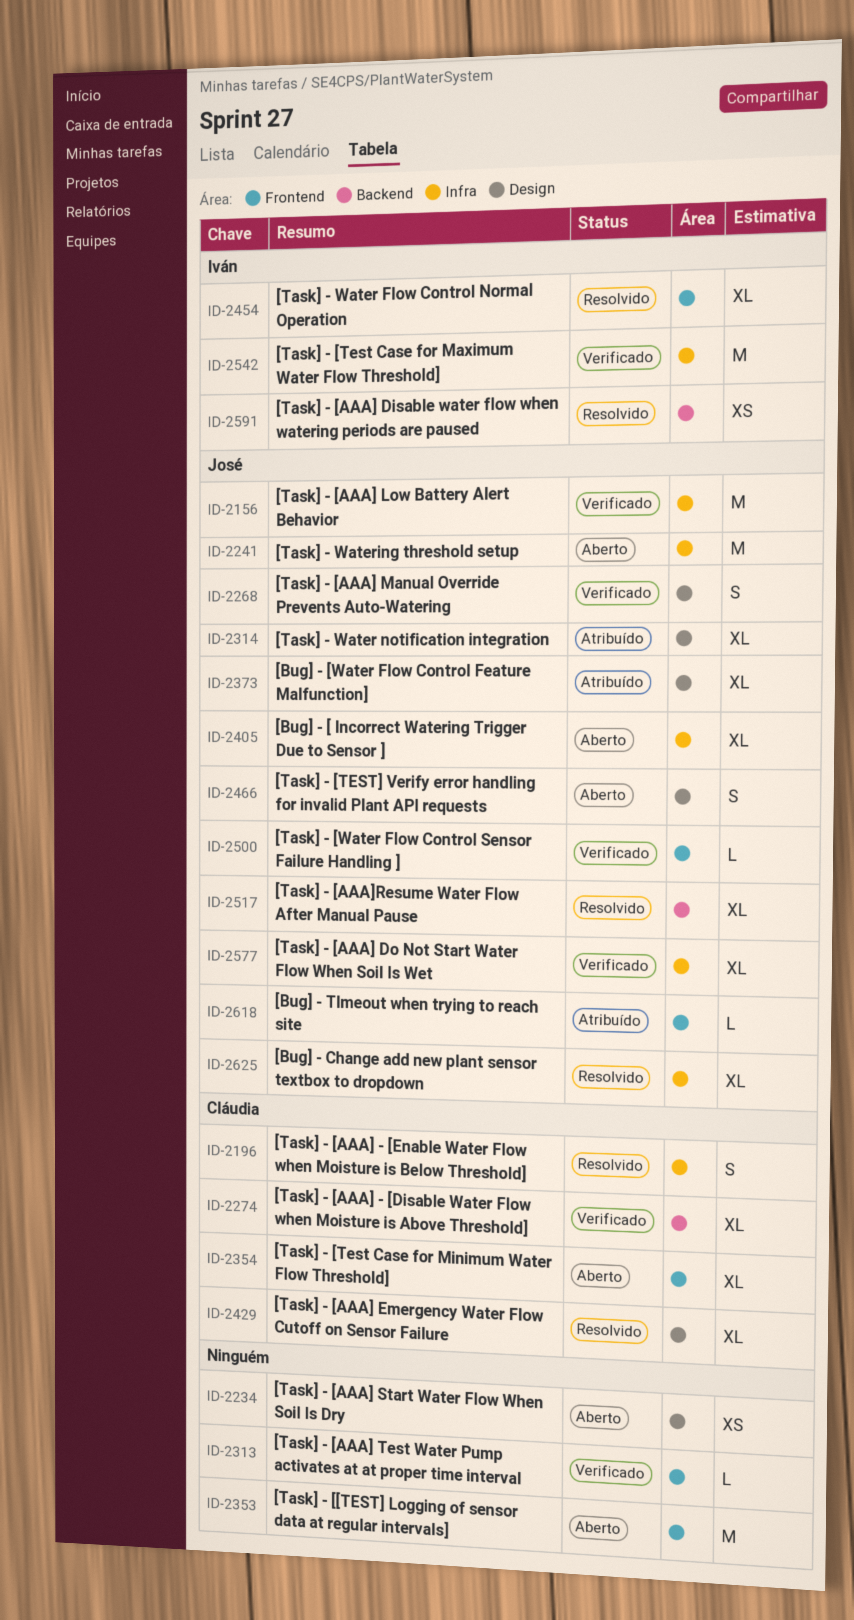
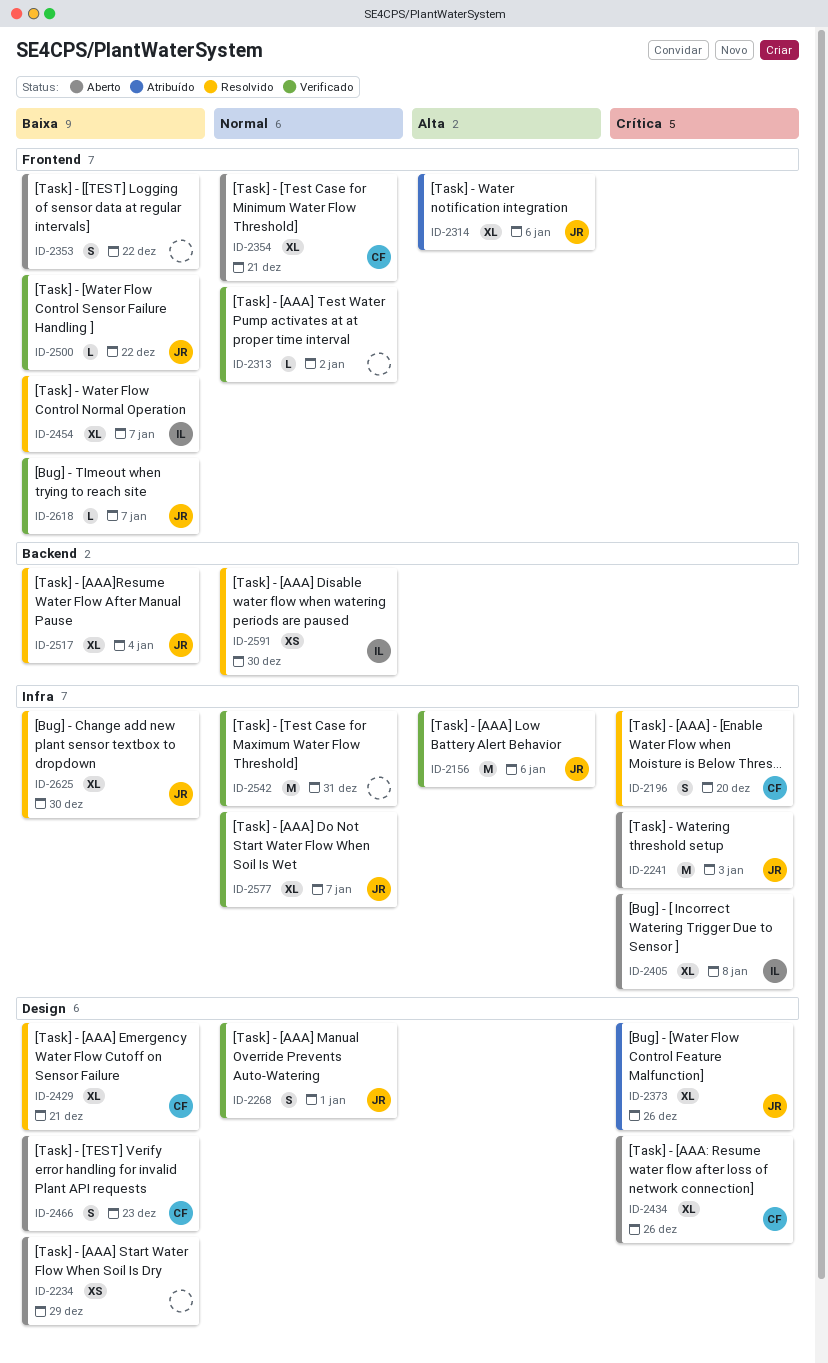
ID-2274: present -> none
ID-2314, label: Design -> Frontend
ID-2353, estimate: M -> S
ID-2405, owner: José -> Iván
ID-2434: none -> present
ID-2466, owner: José -> Cláudia
ID-2542, owner: Iván -> none
ID-2618, status: Atribuído -> Verificado

